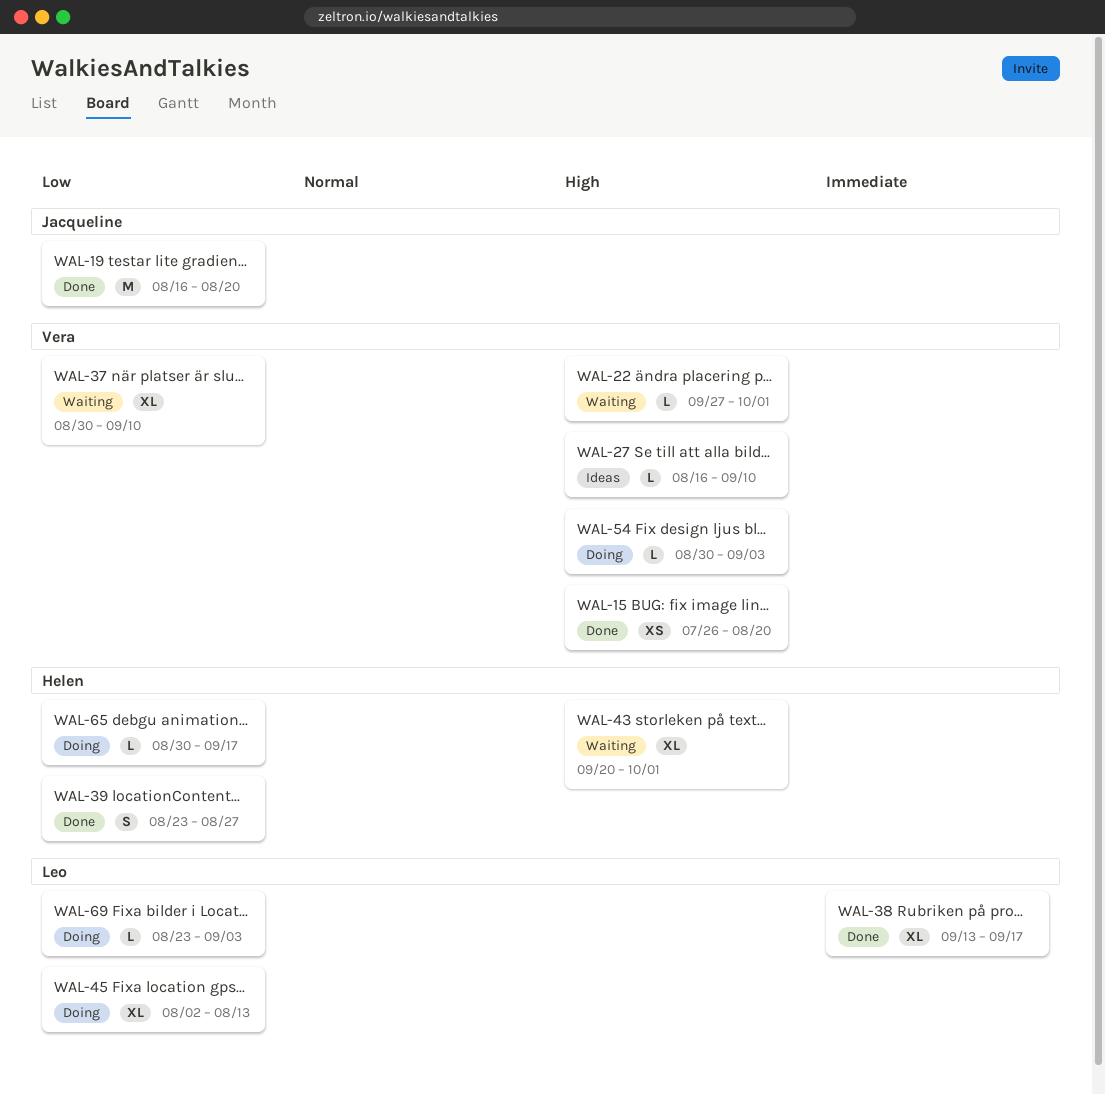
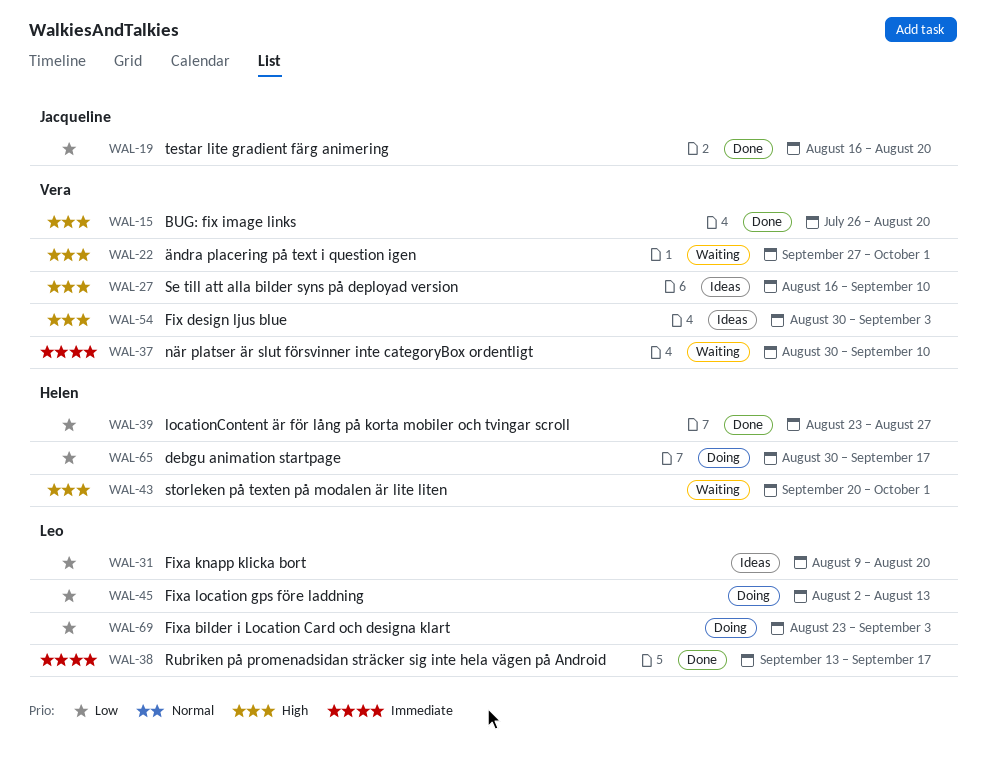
WAL-31: none -> present
WAL-37, priority: Low -> Immediate
WAL-54, status: Doing -> Ideas

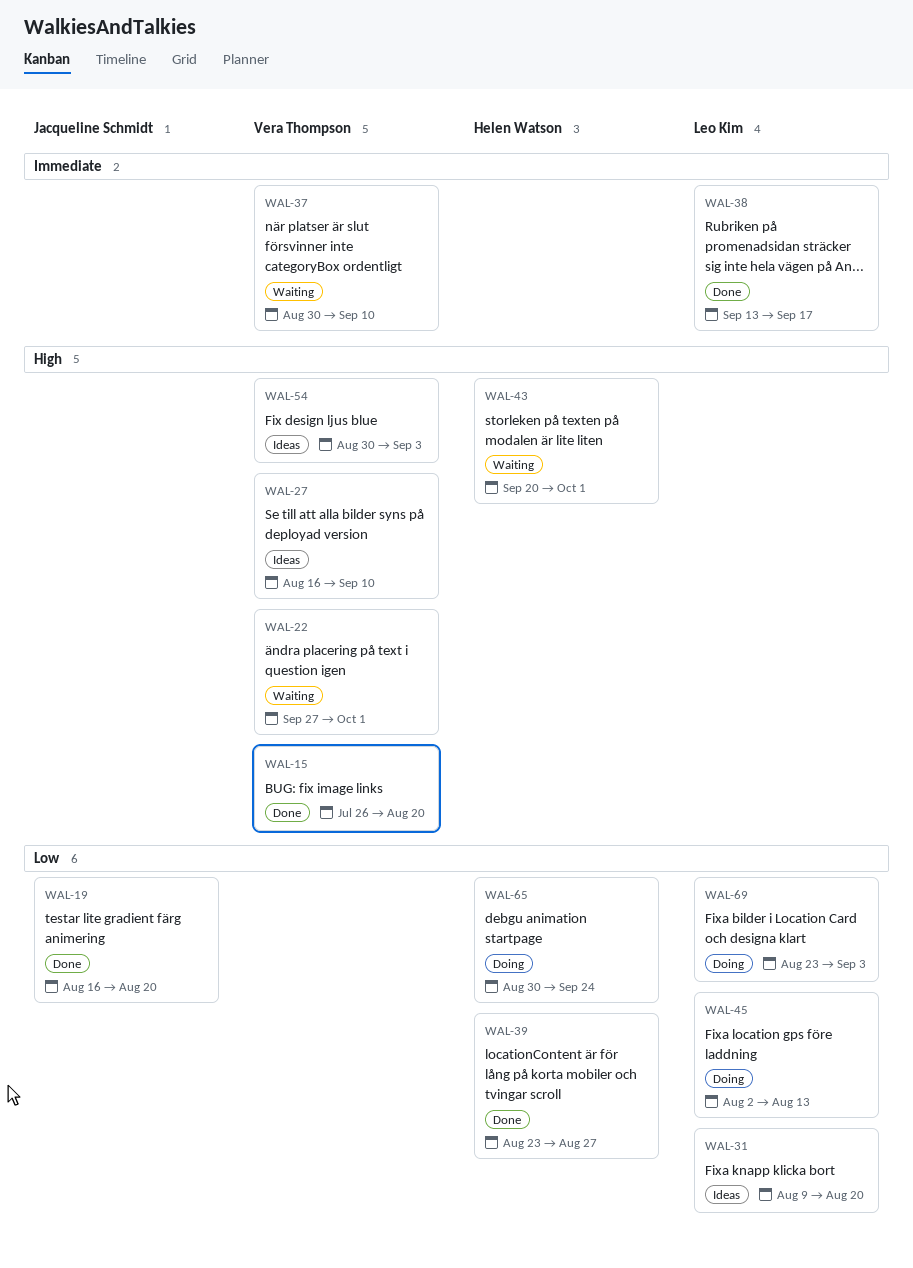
WAL-65, due: Sep 17 -> Sep 24

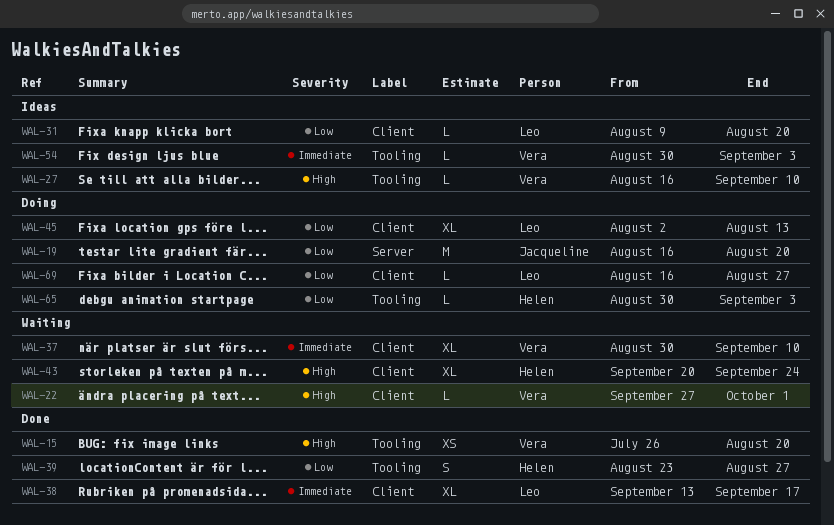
WAL-19, status: Done -> Doing
WAL-43, due: Oct 1 -> Sep 24
WAL-54, priority: High -> Immediate
WAL-65, due: Sep 24 -> Sep 3
WAL-69, start: Aug 23 -> Aug 16
WAL-69, due: Sep 3 -> Aug 27

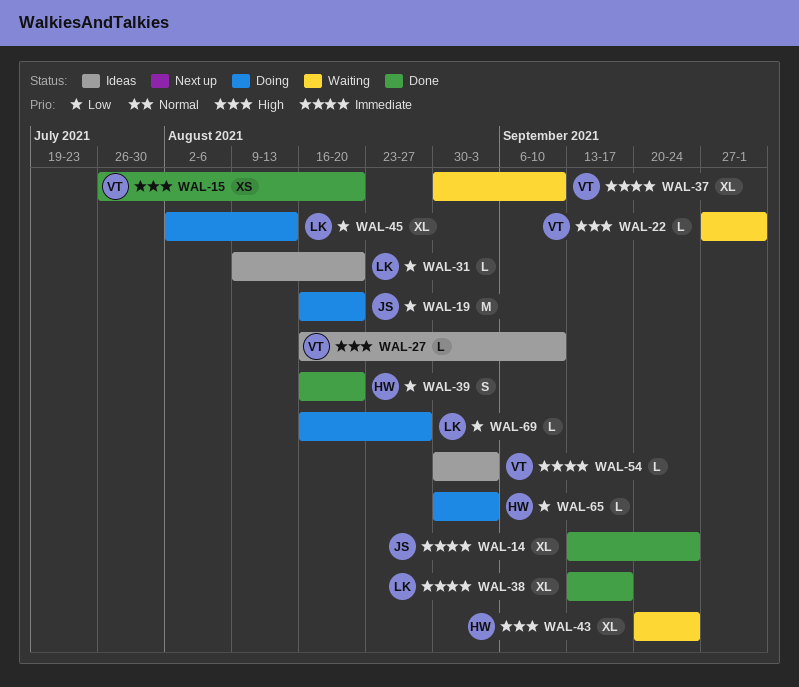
WAL-14: none -> present
WAL-39, start: Aug 23 -> Aug 16
WAL-39, due: Aug 27 -> Aug 20

